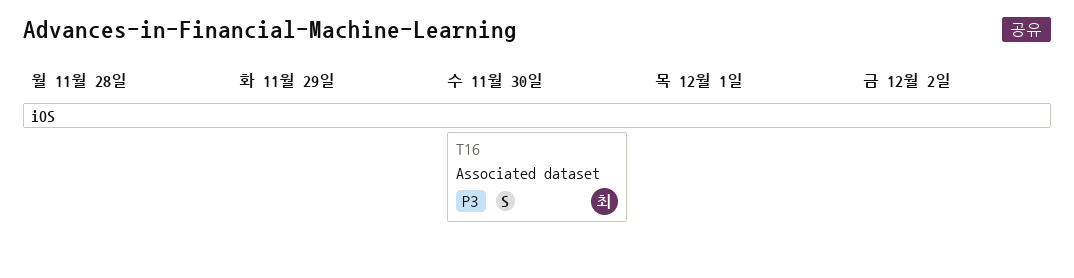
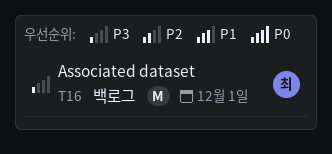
T16, estimate: S -> M
T16, due: Nov 30 -> Dec 1

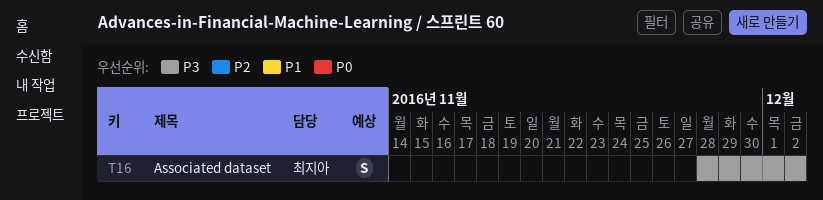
T16, estimate: M -> S
T16, due: Dec 1 -> Dec 2

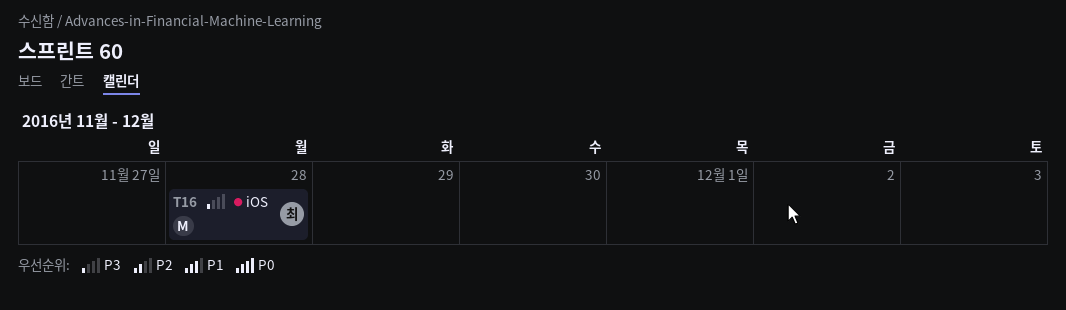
T16, estimate: S -> M
T16, due: Dec 2 -> Nov 28

